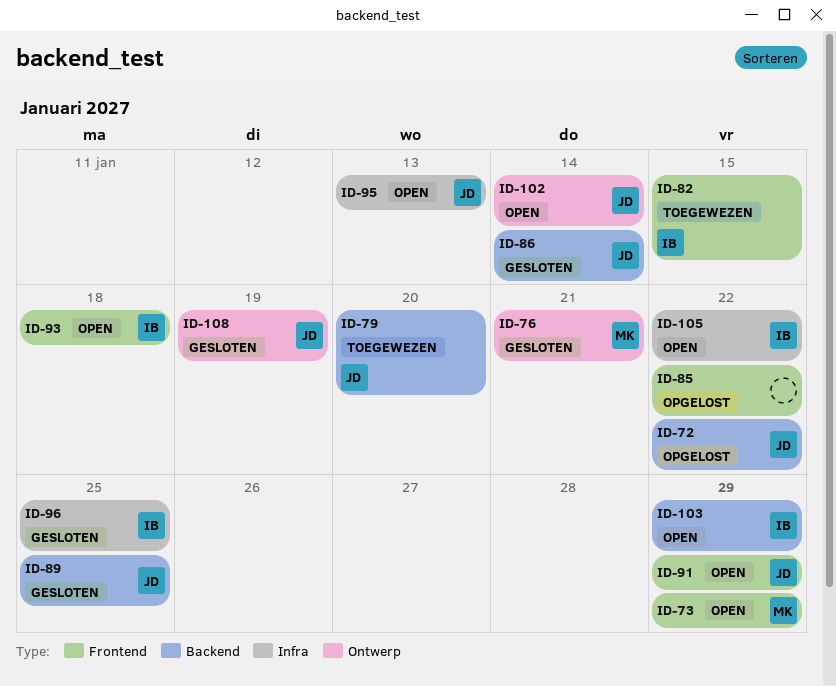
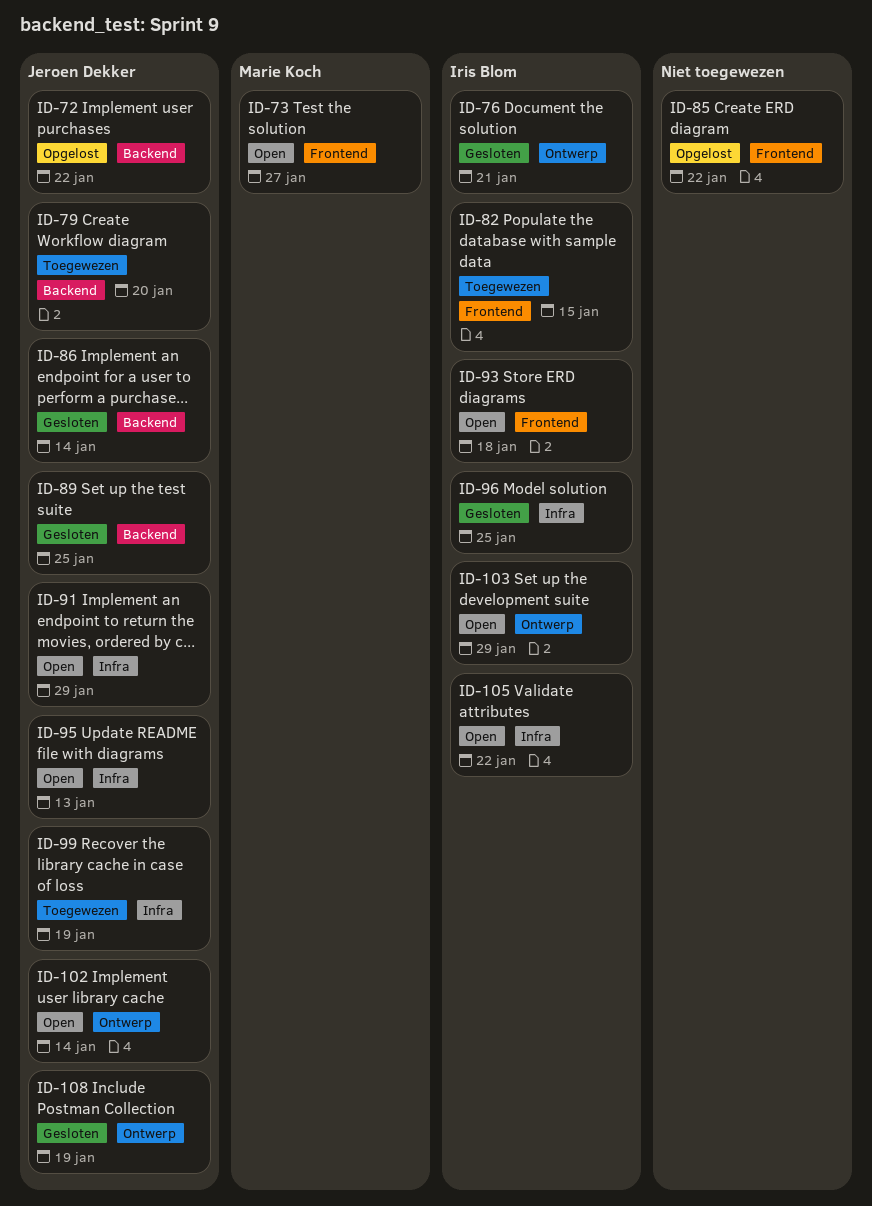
ID-73, due: Jan 29 -> Jan 27
ID-76, owner: Marie Koch -> Iris Blom
ID-91, label: Frontend -> Infra
ID-99: none -> present
ID-103, label: Backend -> Ontwerp

